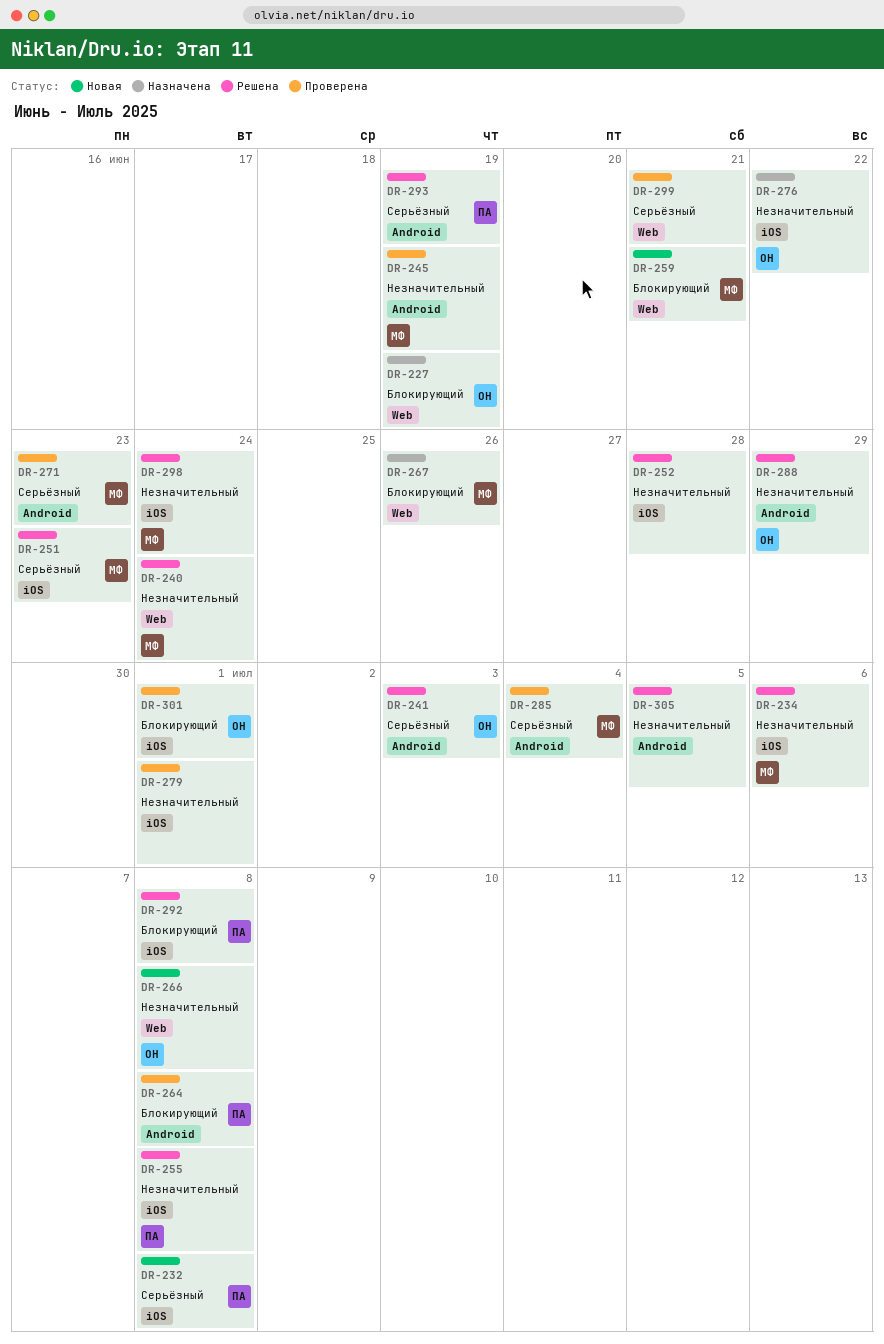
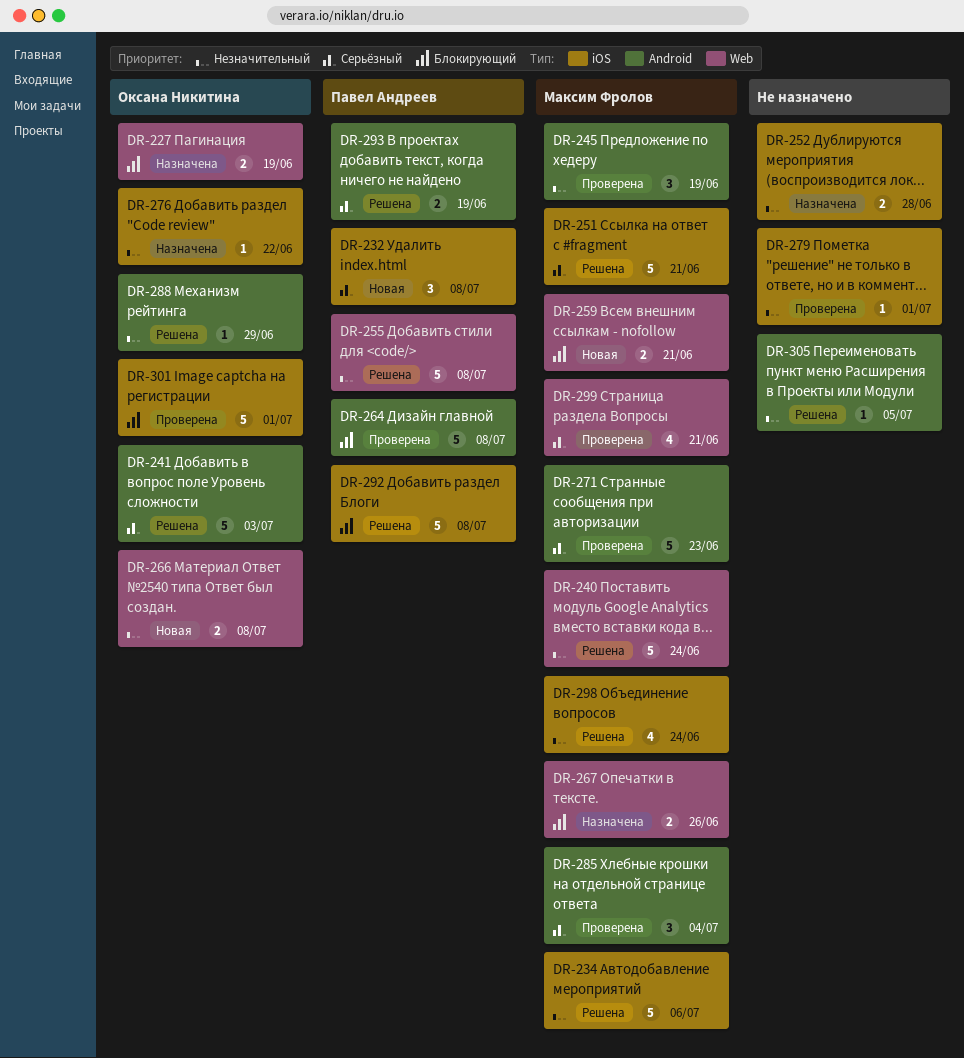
DR-251, due: Jun 23 -> Jun 21
DR-252, status: Решена -> Назначена
DR-255, label: iOS -> Web
DR-299, owner: none -> Максим Фролов

